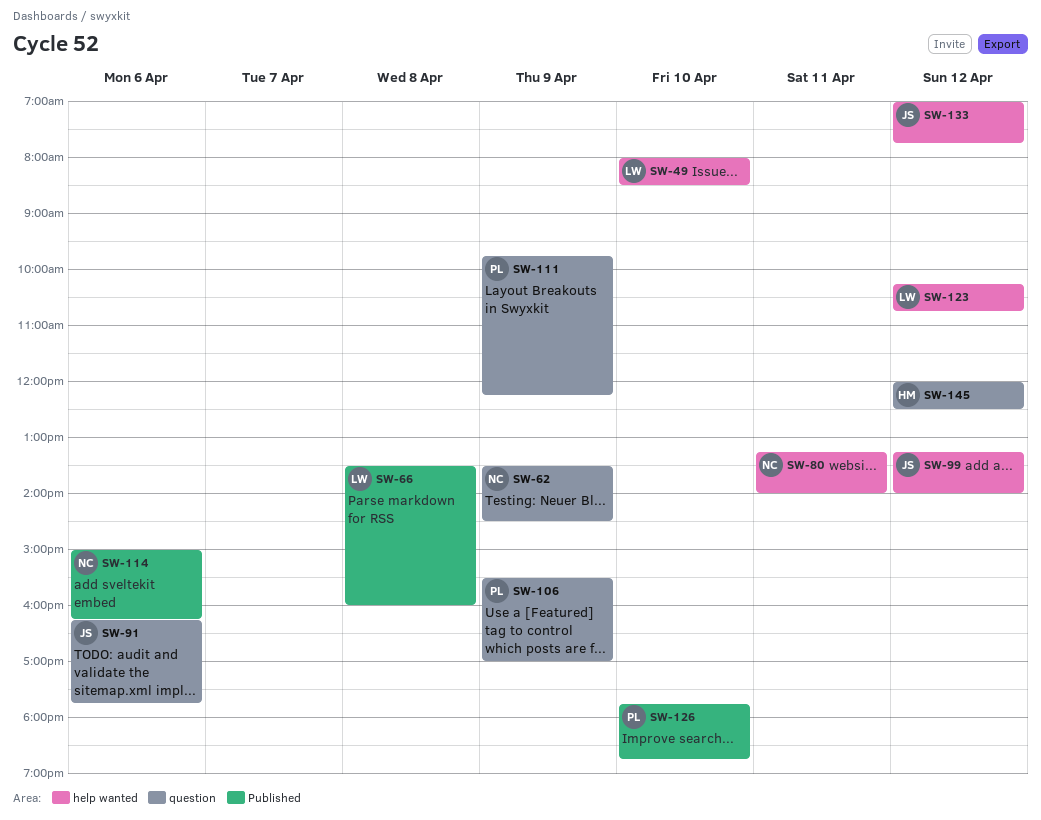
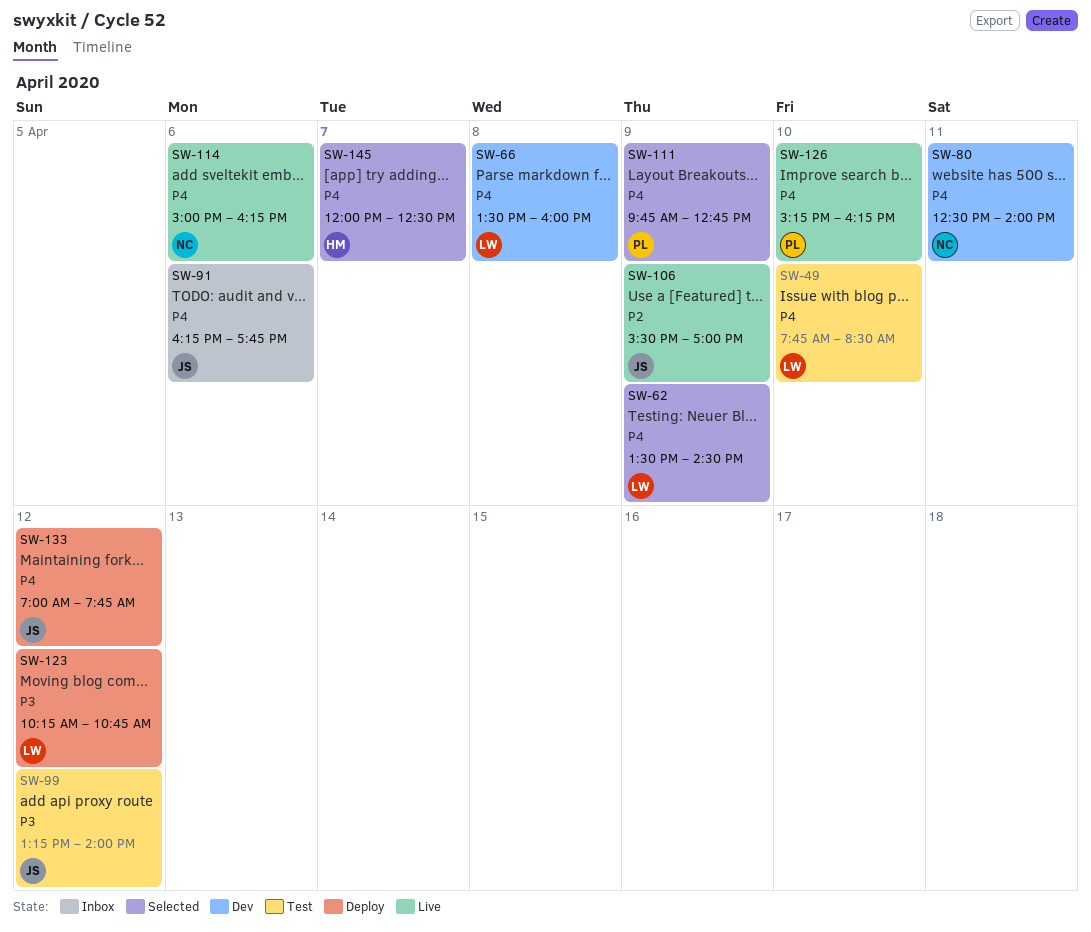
SW-49, begins: 08:00 -> 07:45
SW-62, owner: NC -> LW
SW-80, begins: 13:15 -> 12:30
SW-106, owner: PL -> JS
SW-111, ends: 12:15 -> 12:45
SW-126, begins: 17:45 -> 15:15
SW-126, ends: 18:45 -> 16:15
SW-145, day: Apr 12 -> Apr 7

